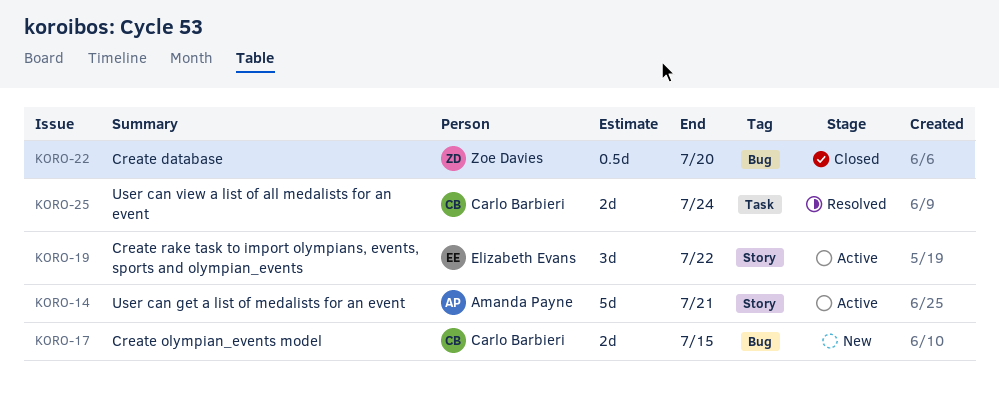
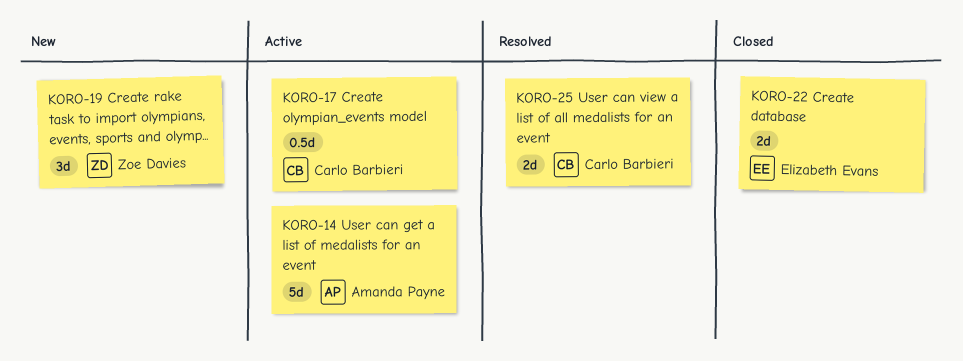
KORO-17, status: New -> Active
KORO-17, estimate: 2d -> 0.5d
KORO-19, status: Active -> New
KORO-19, owner: Elizabeth Evans -> Zoe Davies
KORO-22, owner: Zoe Davies -> Elizabeth Evans
KORO-22, estimate: 0.5d -> 2d

